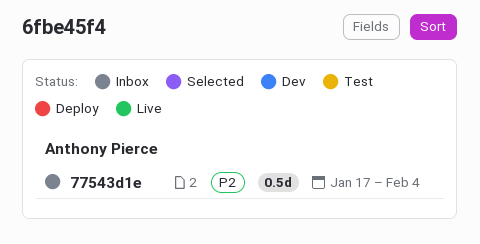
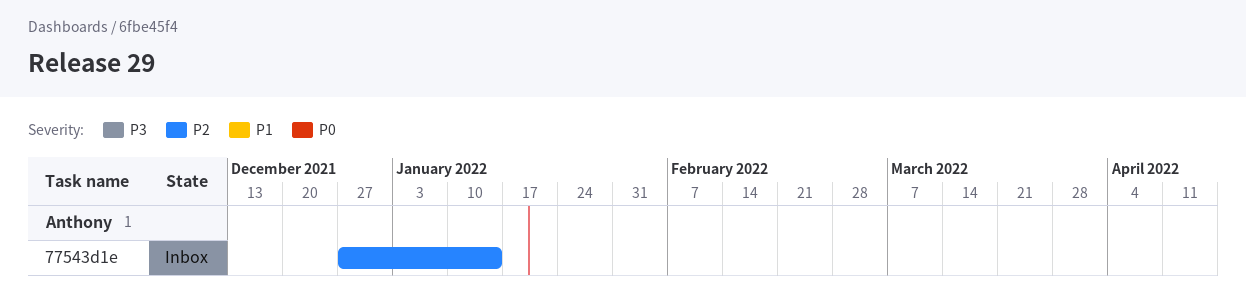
77543d1e, start: Jan 17 -> Dec 27
77543d1e, due: Feb 4 -> Jan 14

